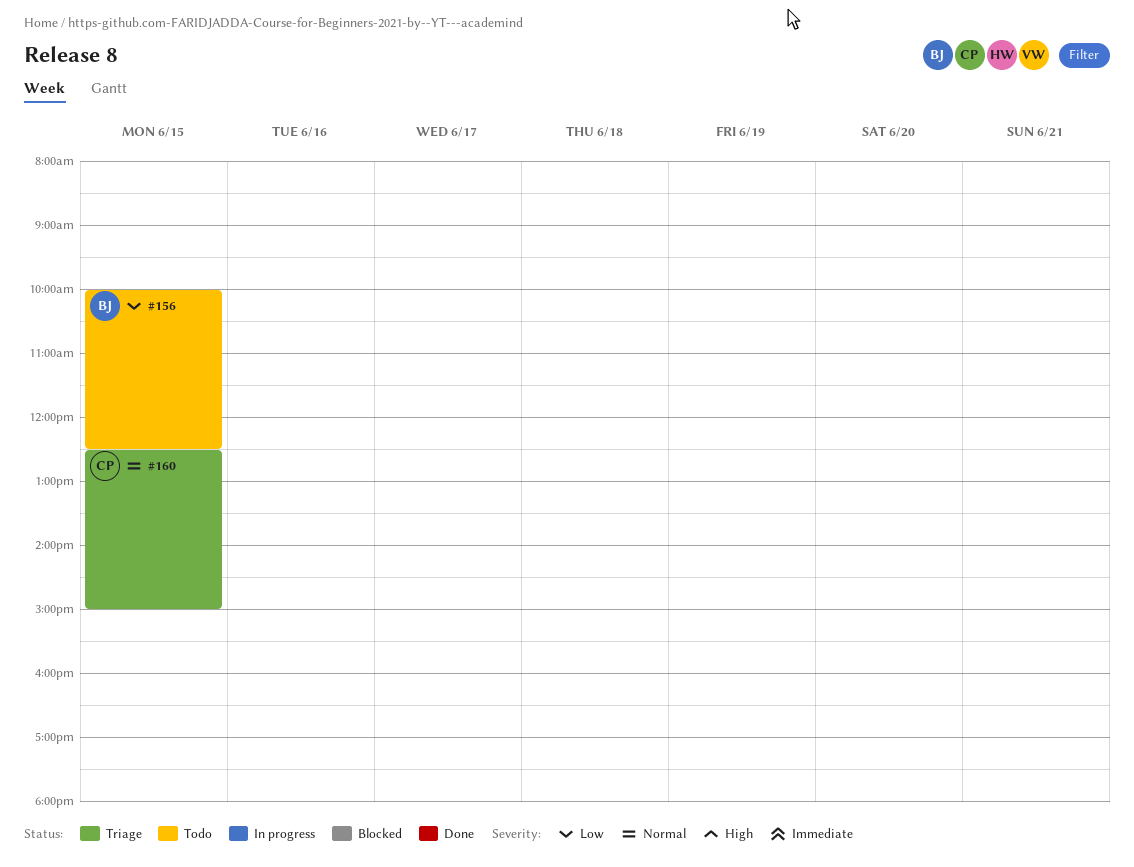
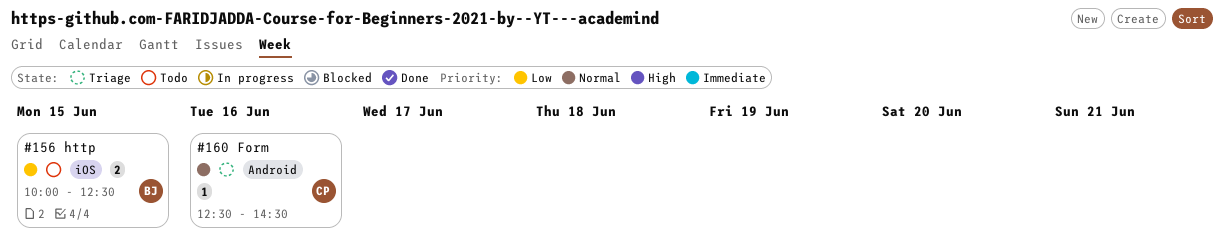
#160, day: Jun 15 -> Jun 16
#160, ends: 15:00 -> 14:30

